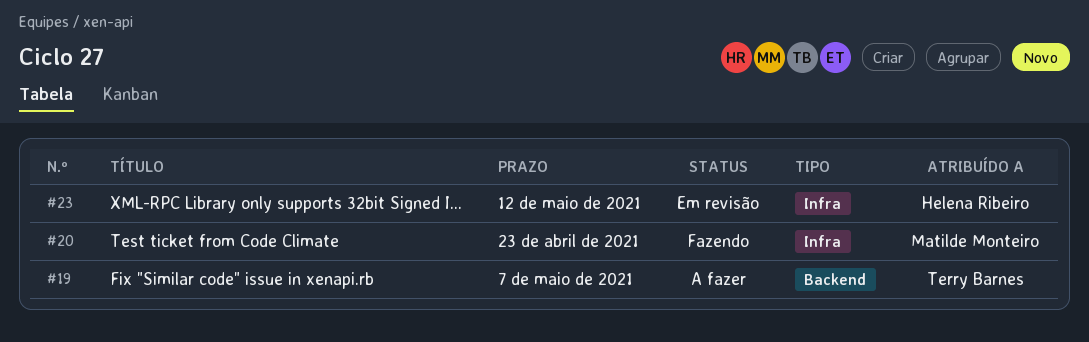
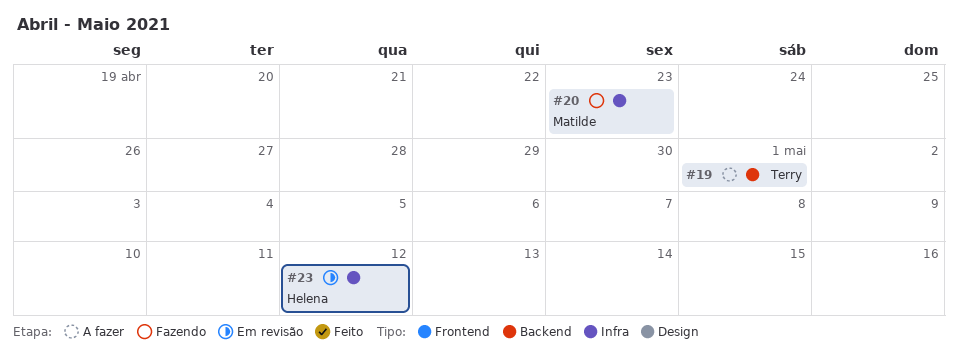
#19, due: May 7 -> May 1

